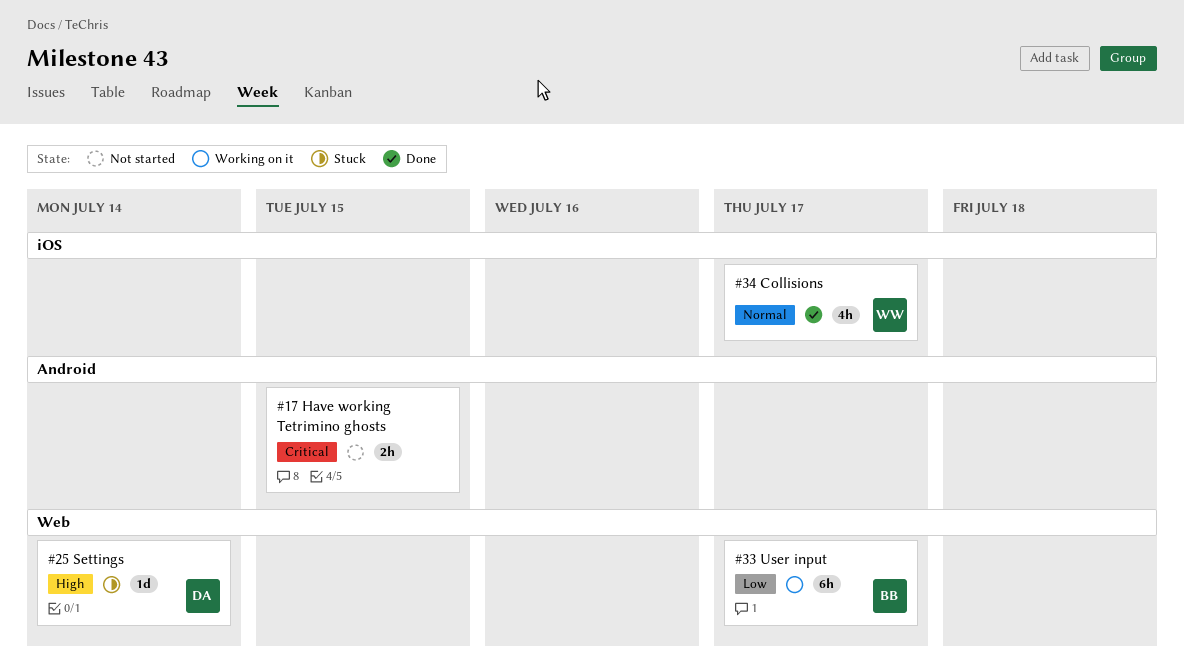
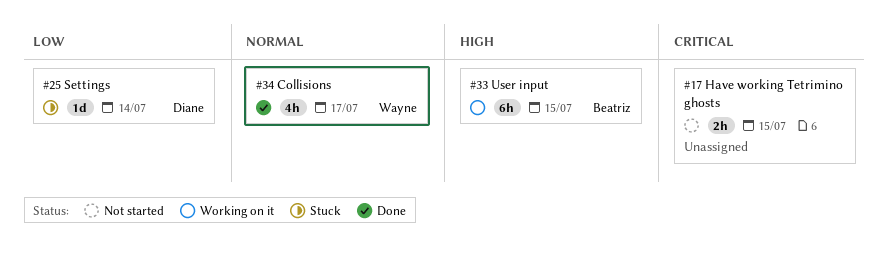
#25, priority: High -> Low
#33, priority: Low -> High
#33, due: Jul 17 -> Jul 15

